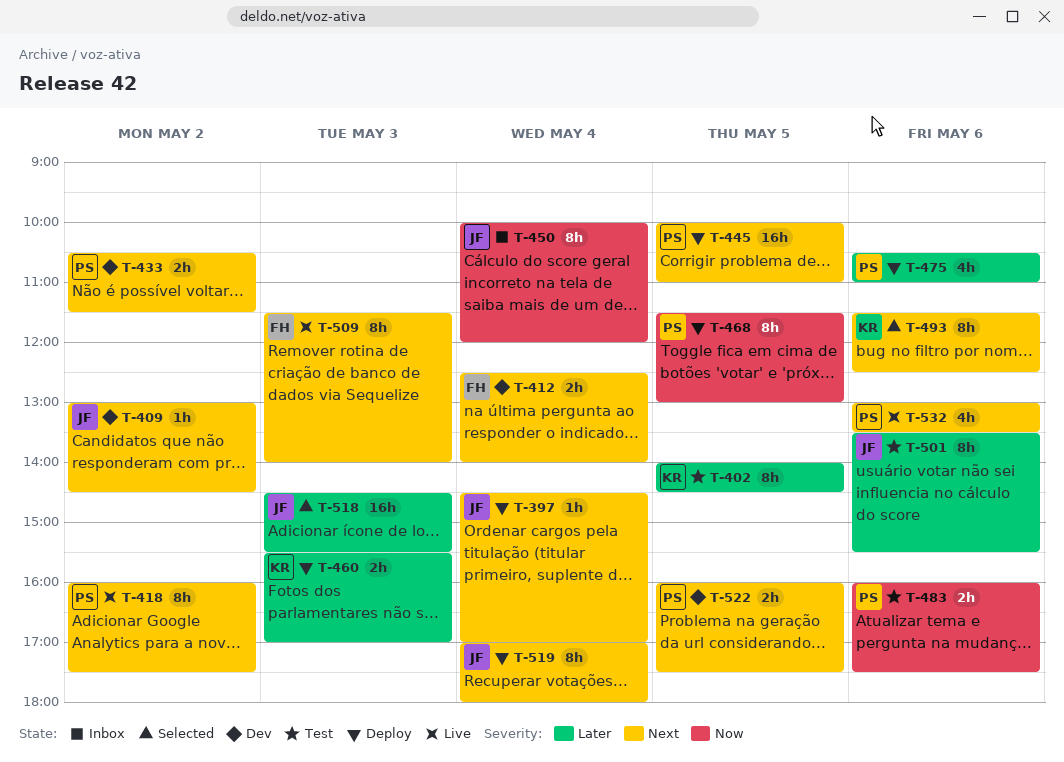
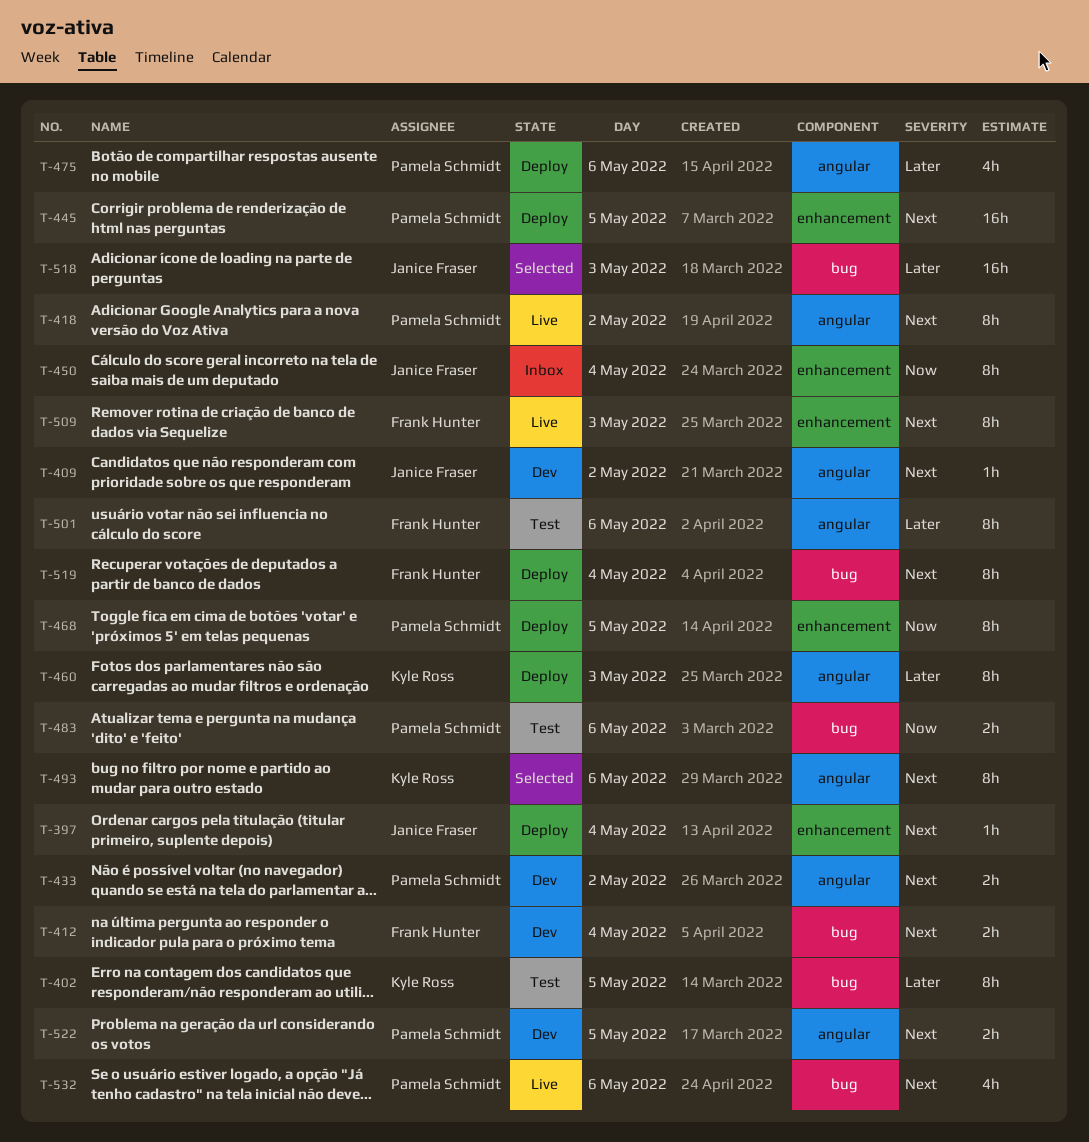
T-460, estimate: 2h -> 8h
T-501, owner: Janice Fraser -> Frank Hunter
T-519, owner: Janice Fraser -> Frank Hunter

